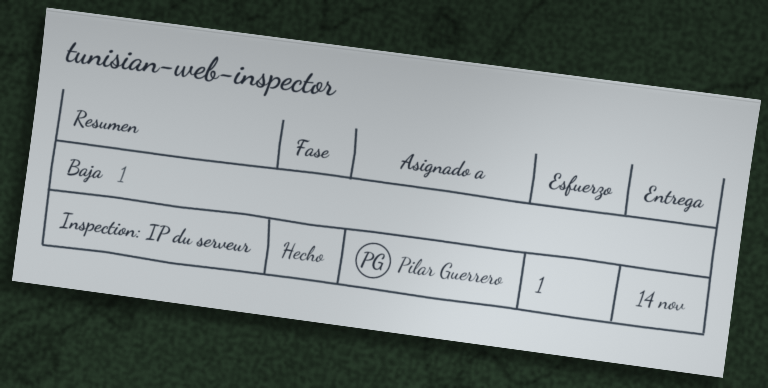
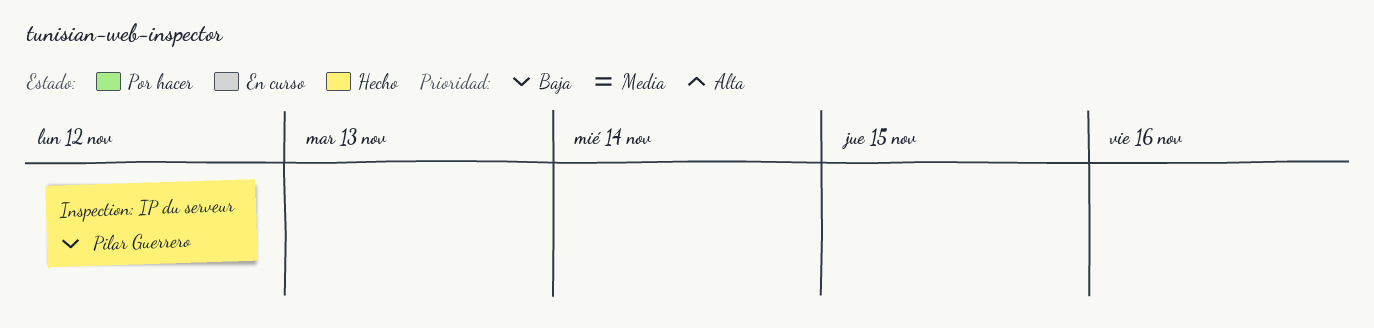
Inspection: IP du serveur, due: Nov 14 -> Nov 12

